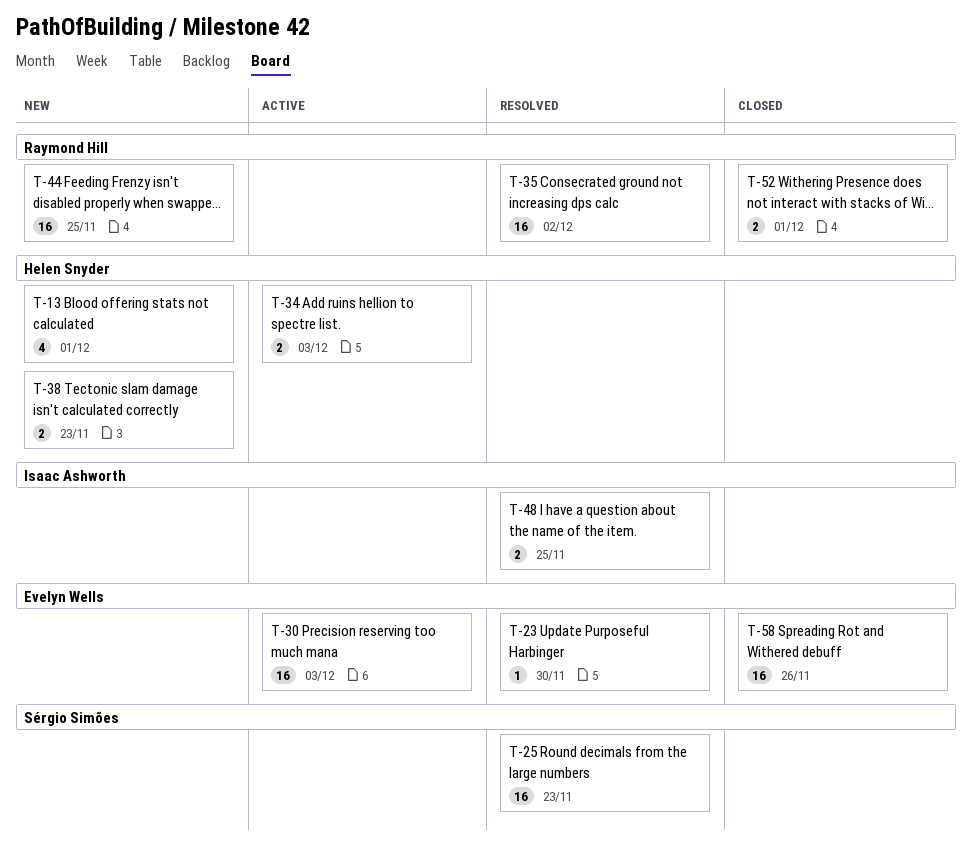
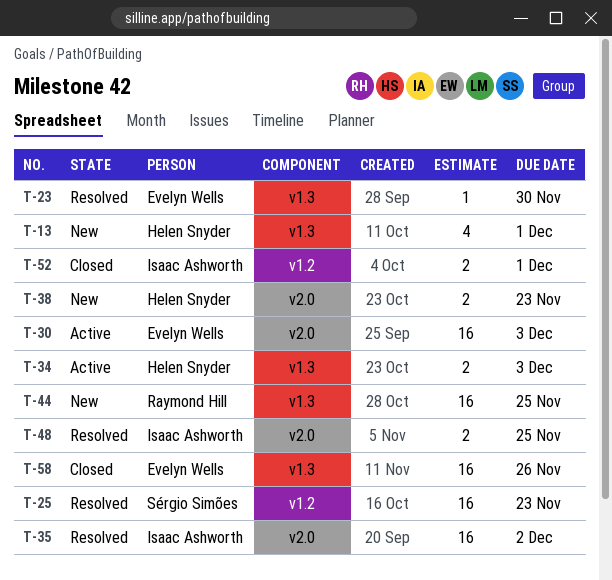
T-35, owner: Raymond Hill -> Isaac Ashworth
T-52, owner: Raymond Hill -> Isaac Ashworth

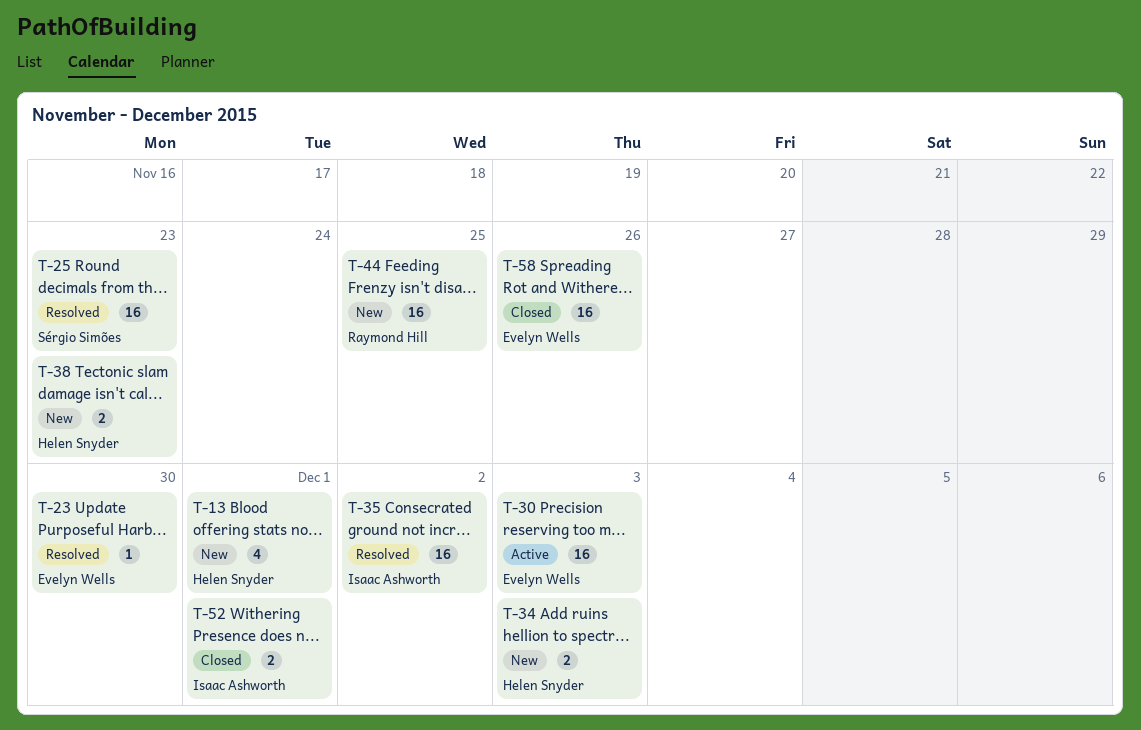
T-34, status: Active -> New
T-48: present -> none

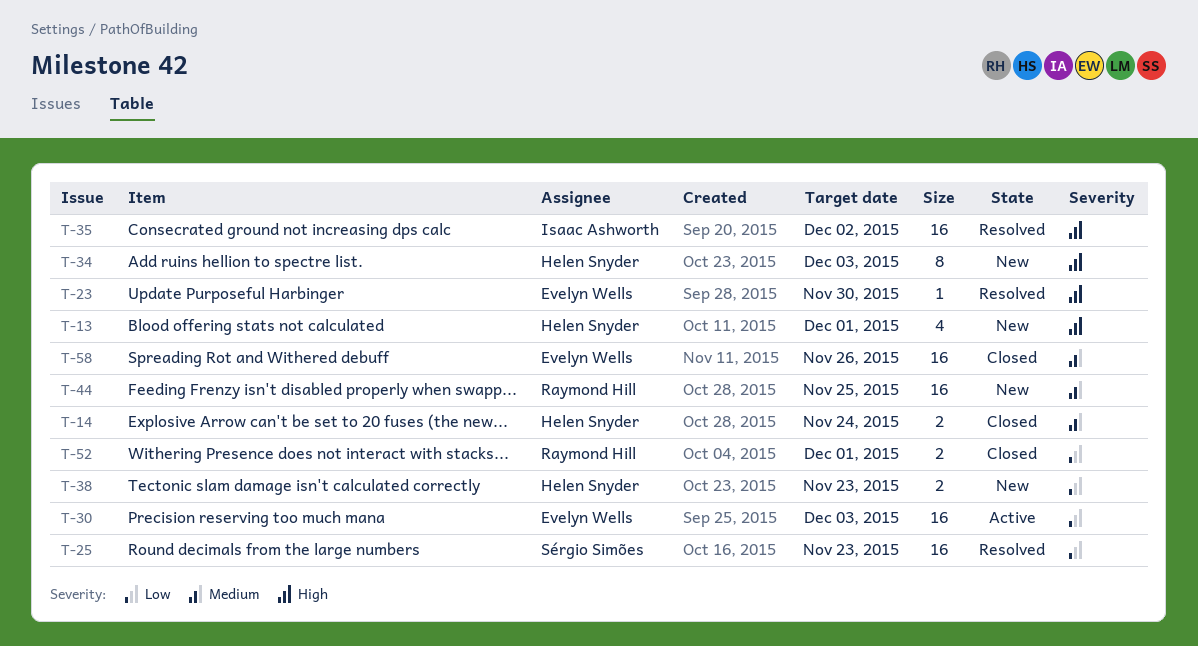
T-14: none -> present
T-34, estimate: 2 -> 8
T-52, owner: Isaac Ashworth -> Raymond Hill

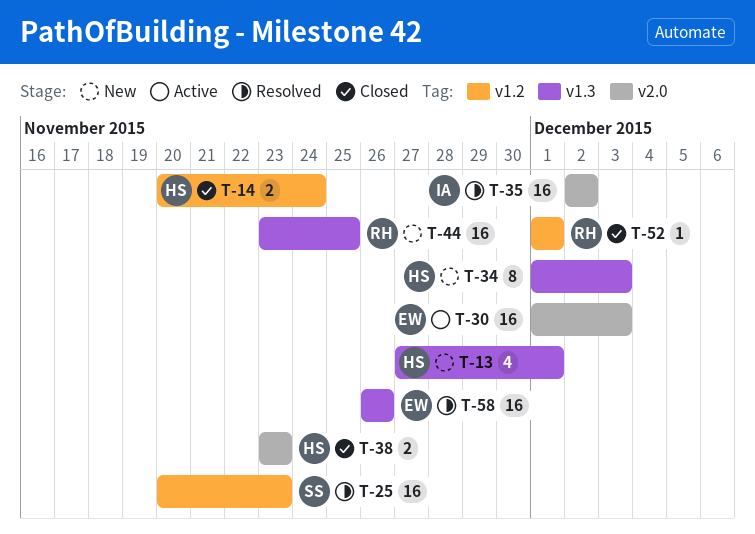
T-23: present -> none
T-38, status: New -> Closed
T-52, estimate: 2 -> 1
T-58, status: Closed -> Resolved

